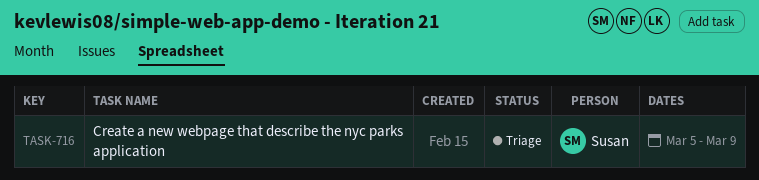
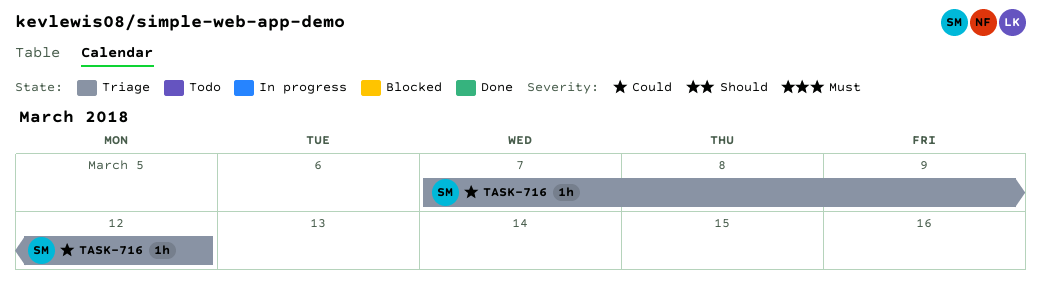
TASK-716, start: Mar 5 -> Mar 7
TASK-716, due: Mar 9 -> Mar 12

